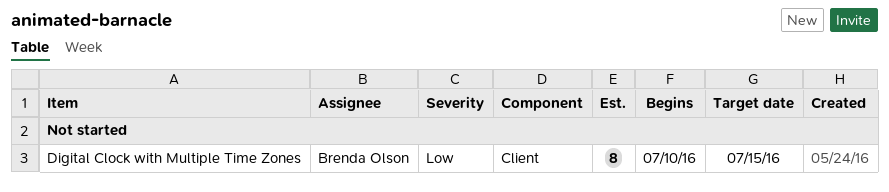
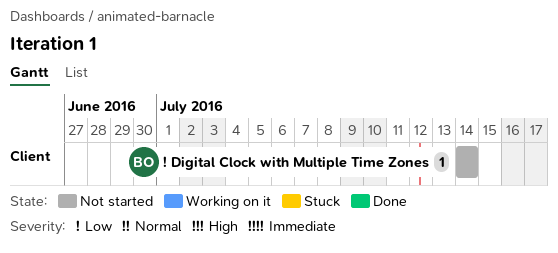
Digital Clock with Multiple Time Zones, estimate: 8 -> 1
Digital Clock with Multiple Time Zones, start: Jul 10 -> Jul 14
Digital Clock with Multiple Time Zones, due: Jul 15 -> Jul 14

